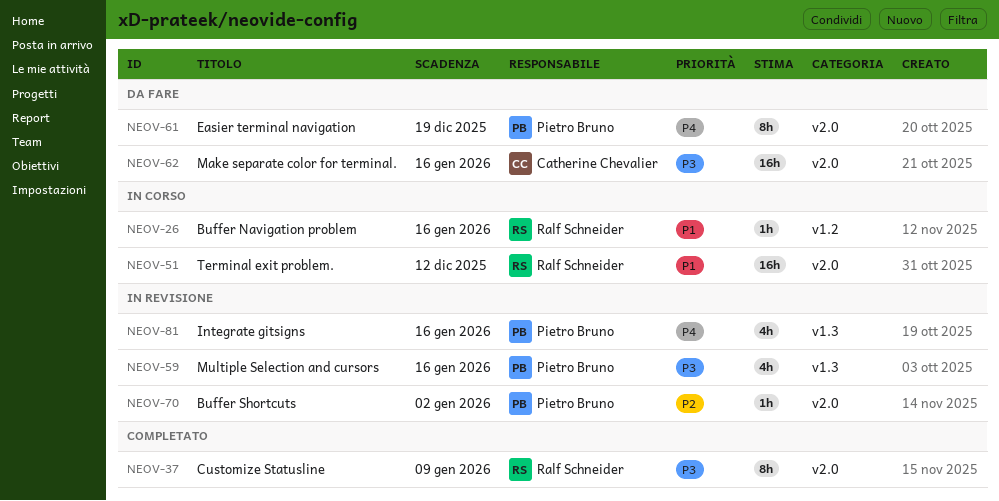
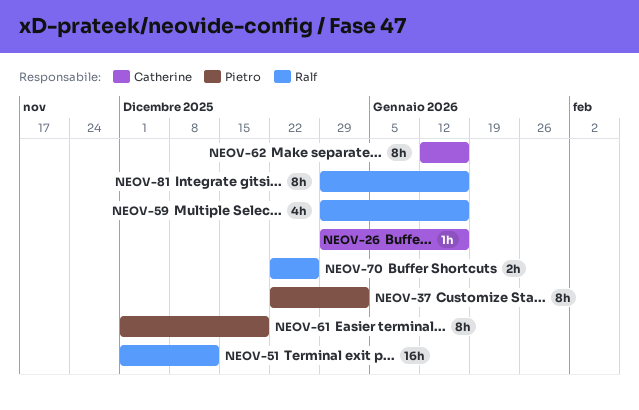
NEOV-26, owner: Ralf Schneider -> Catherine Chevalier
NEOV-37, owner: Ralf Schneider -> Pietro Bruno
NEOV-37, due: Jan 9 -> Jan 2
NEOV-59, owner: Pietro Bruno -> Ralf Schneider
NEOV-62, estimate: 16h -> 8h
NEOV-70, owner: Pietro Bruno -> Ralf Schneider
NEOV-70, estimate: 1h -> 2h
NEOV-70, due: Jan 2 -> Dec 26
NEOV-81, owner: Pietro Bruno -> Ralf Schneider
NEOV-81, estimate: 4h -> 8h

